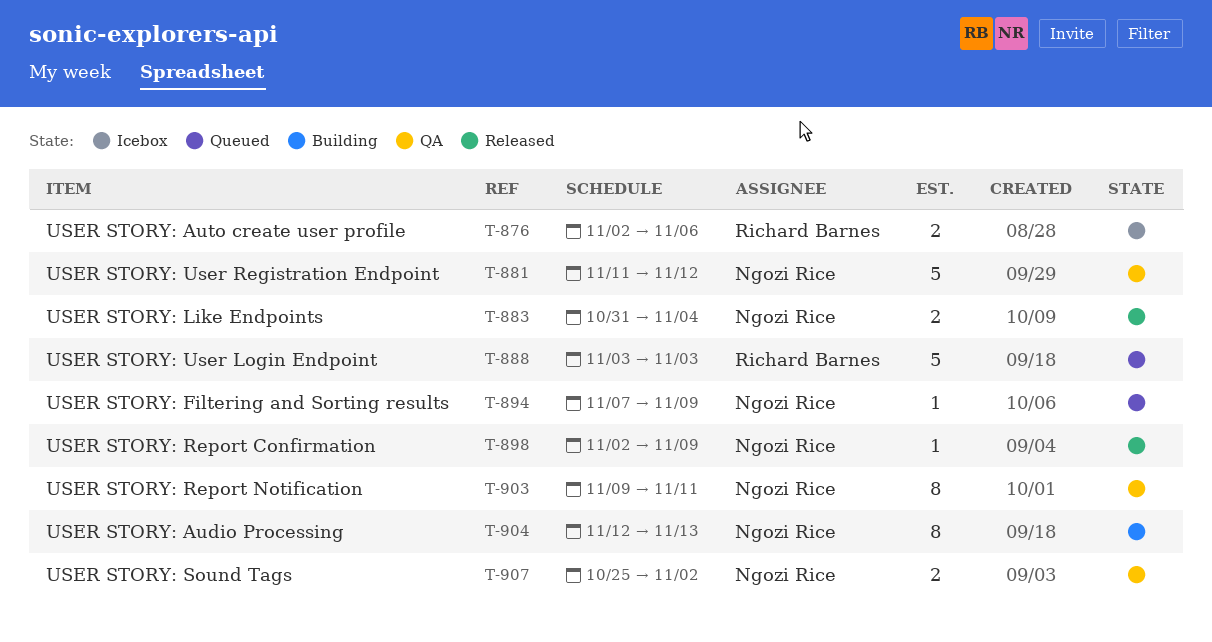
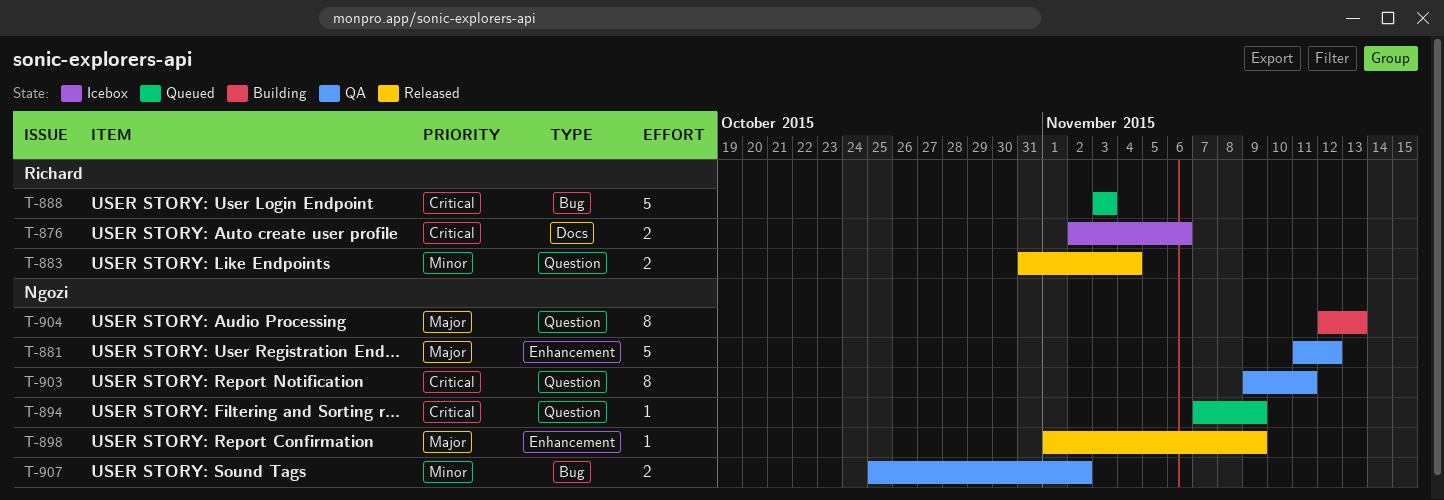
T-883, owner: Ngozi Rice -> Richard Barnes
T-898, start: Nov 2 -> Nov 1

